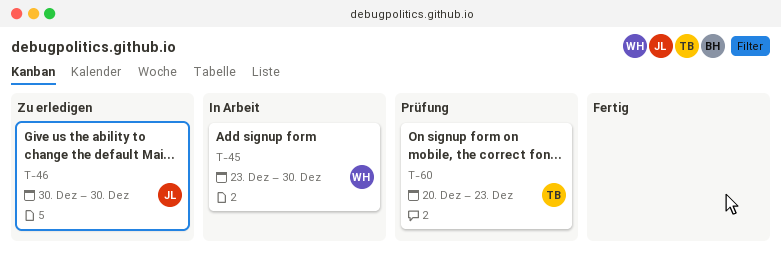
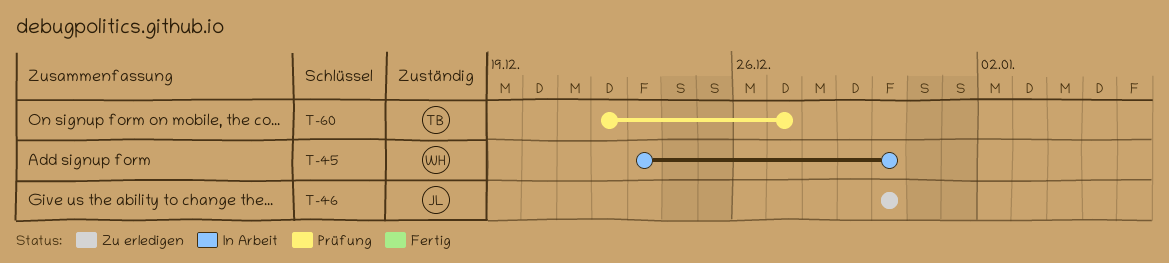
T-60, start: Dec 20 -> Dec 22
T-60, due: Dec 23 -> Dec 27

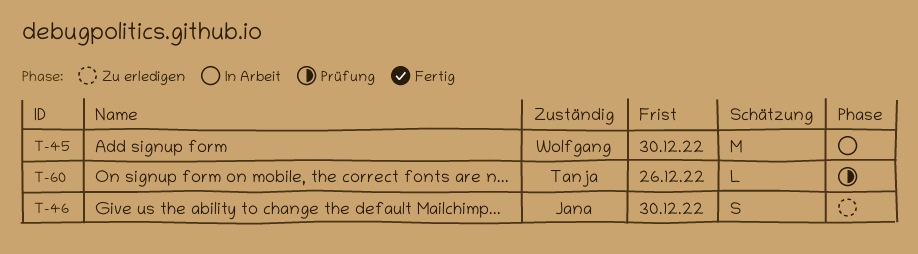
T-60, due: Dec 27 -> Dec 26

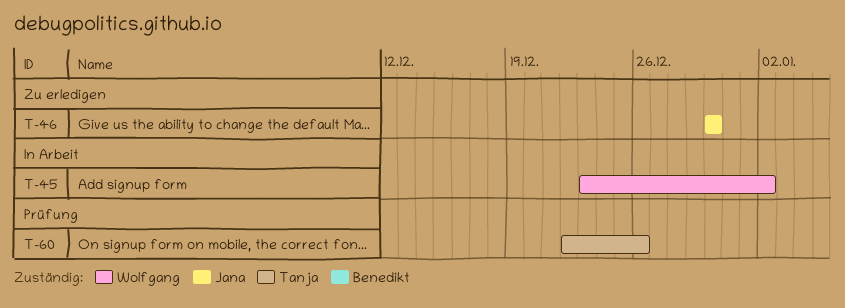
T-45, due: Dec 30 -> Jan 2

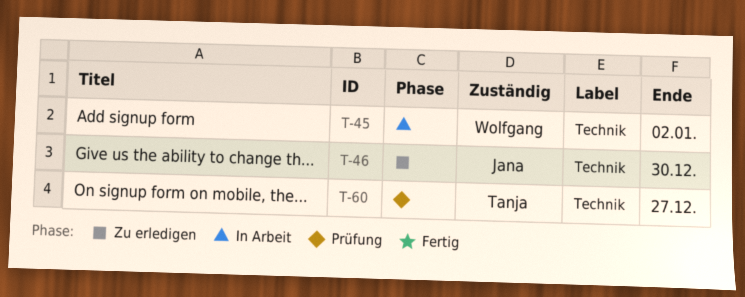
T-60, due: Dec 26 -> Dec 27

